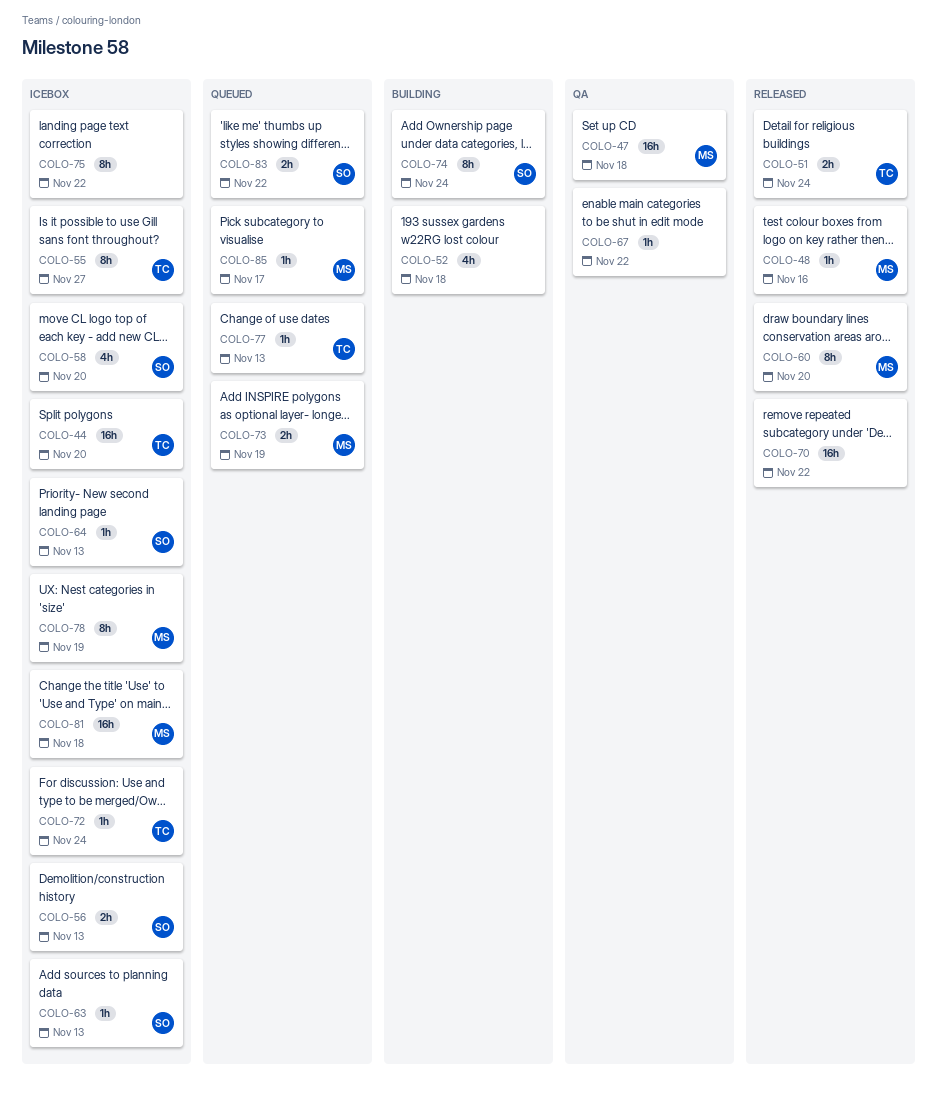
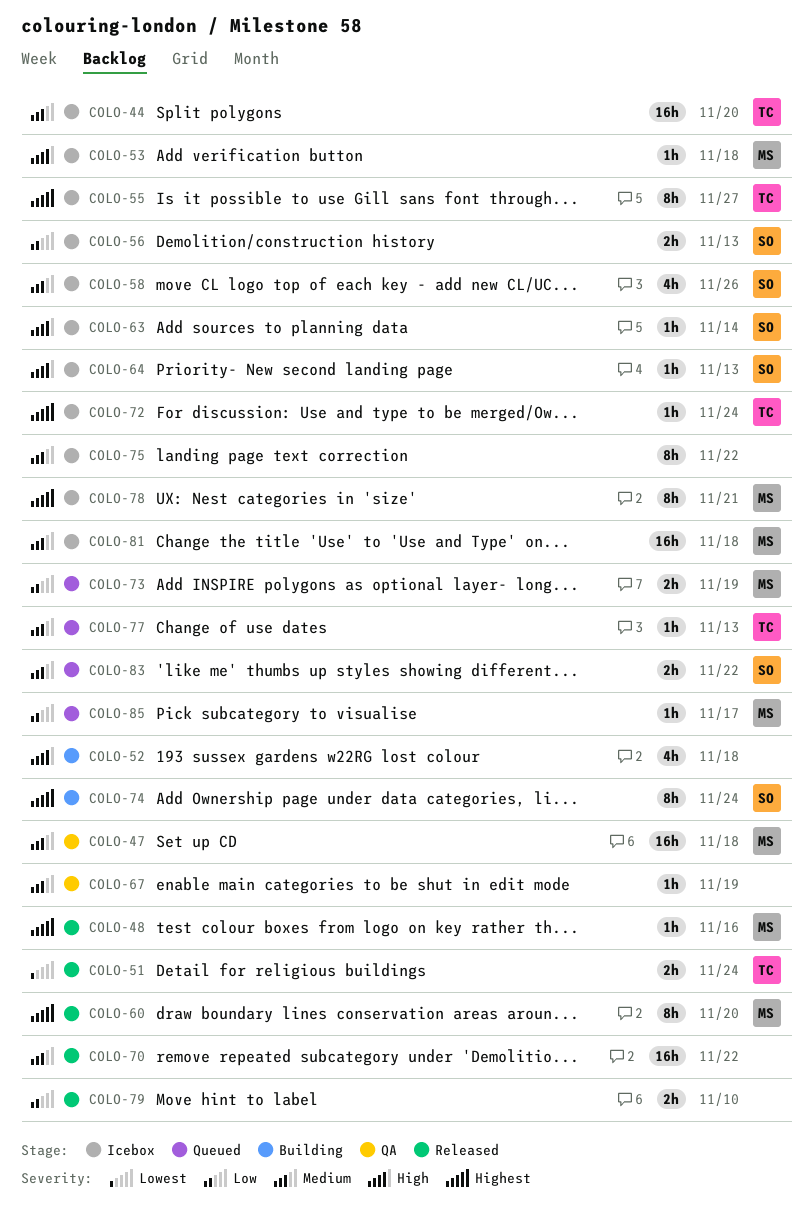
COLO-53: none -> present
COLO-58, due: Nov 20 -> Nov 26
COLO-63, due: Nov 13 -> Nov 14
COLO-67, due: Nov 22 -> Nov 19
COLO-78, due: Nov 19 -> Nov 21
COLO-79: none -> present

